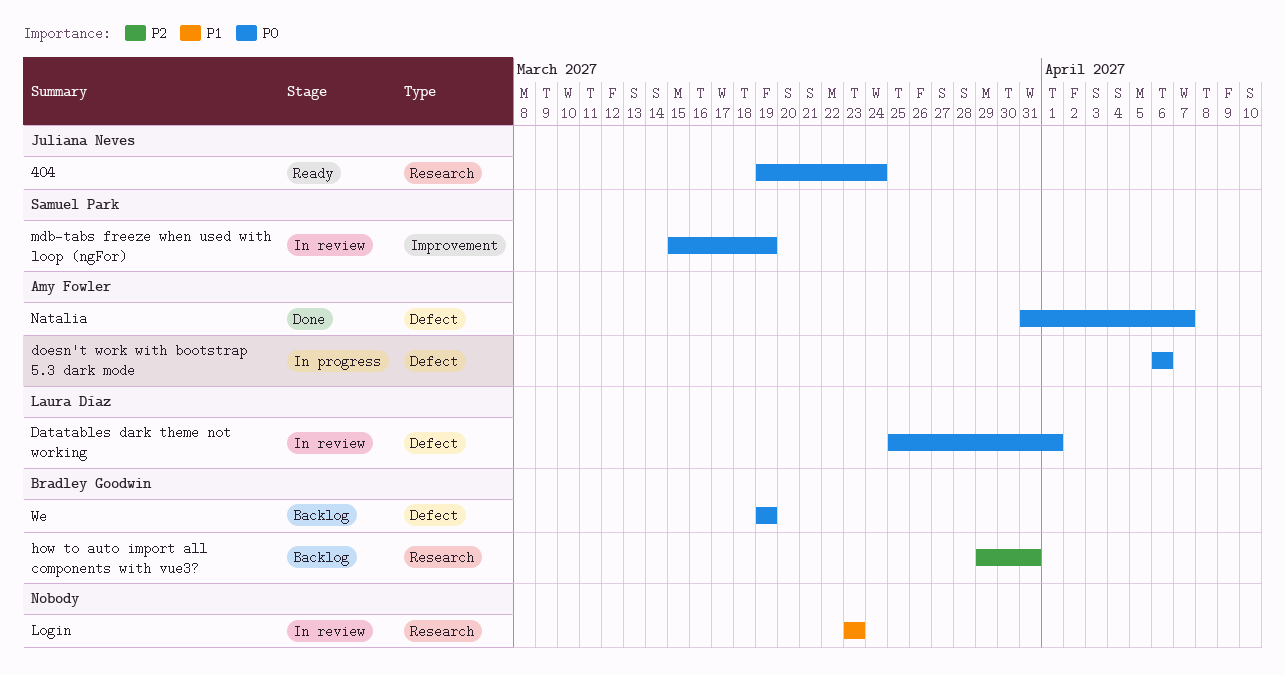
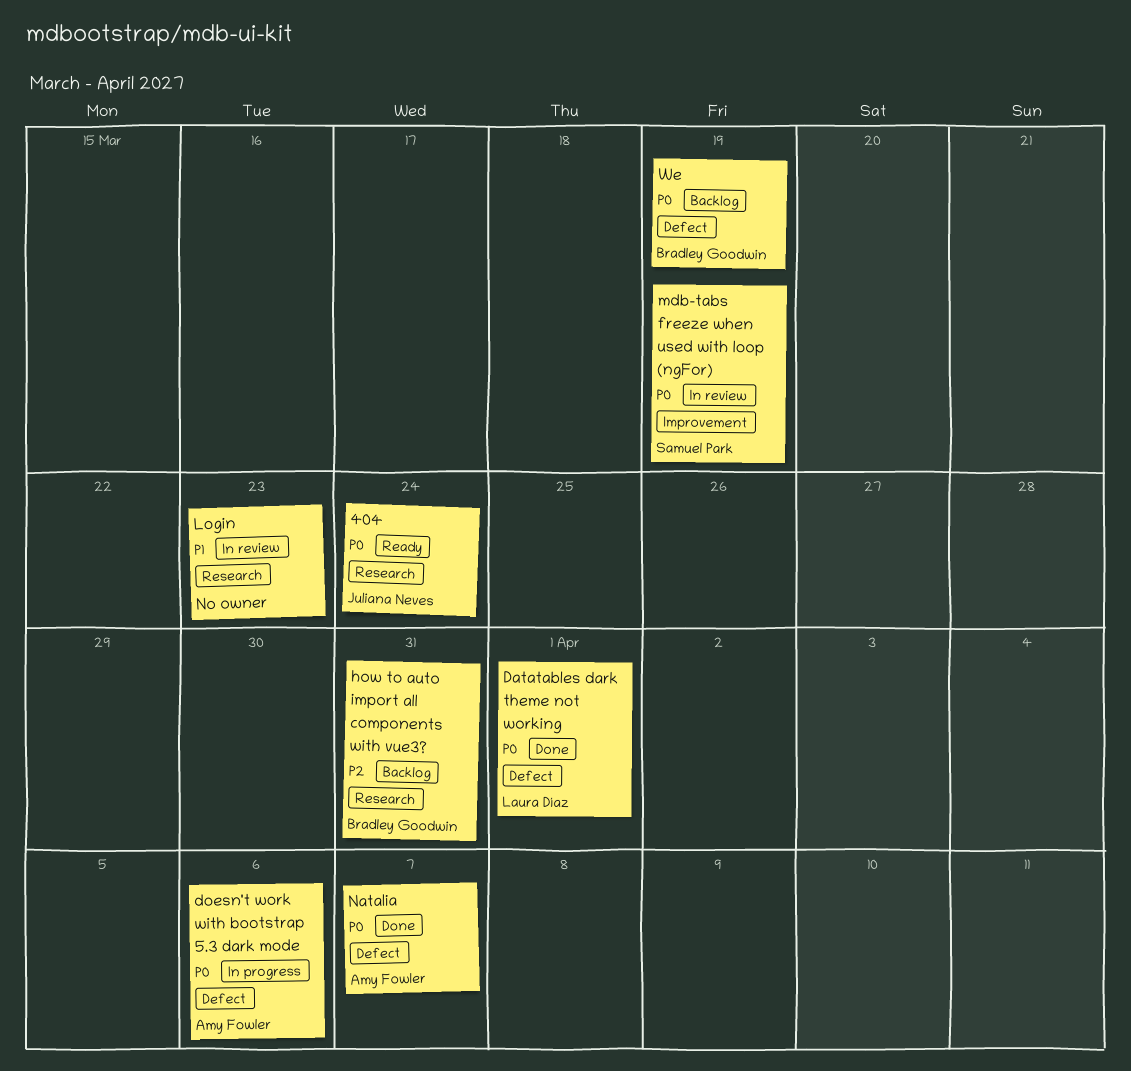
Datatables dark theme not working, status: In review -> Done

